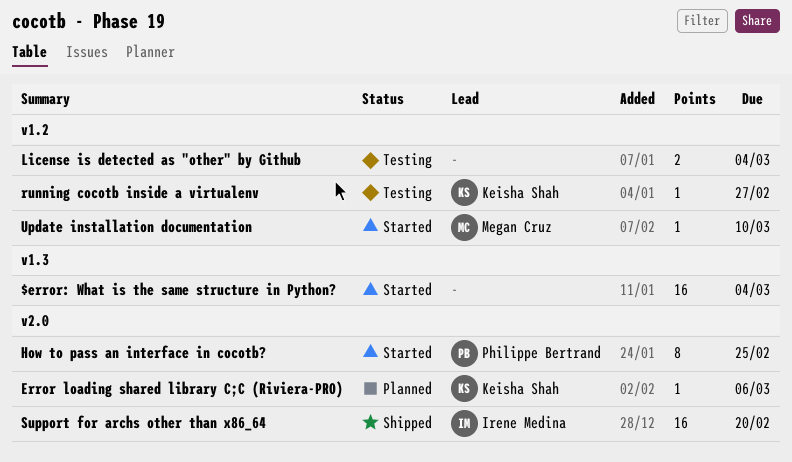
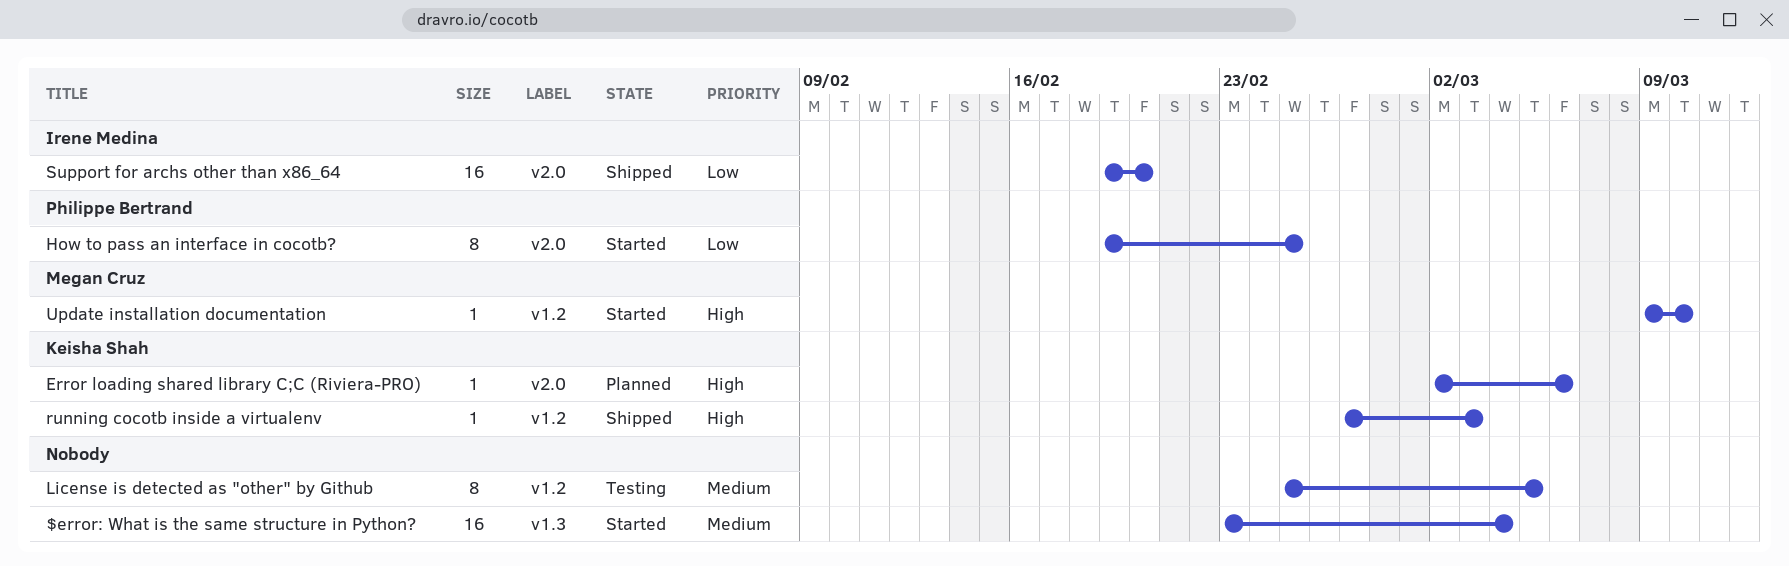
License is detected as "other" by Github, estimate: 2 -> 8
License is detected as "other" by Github, due: Mar 4 -> Mar 5
running cocotb inside a virtualenv, status: Testing -> Shipped
running cocotb inside a virtualenv, due: Feb 27 -> Mar 3

